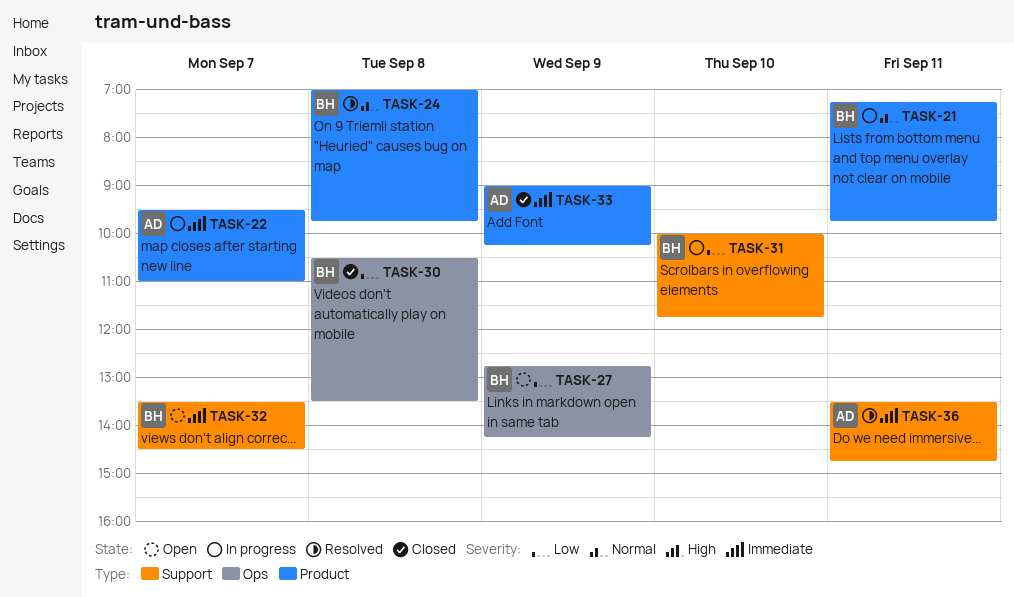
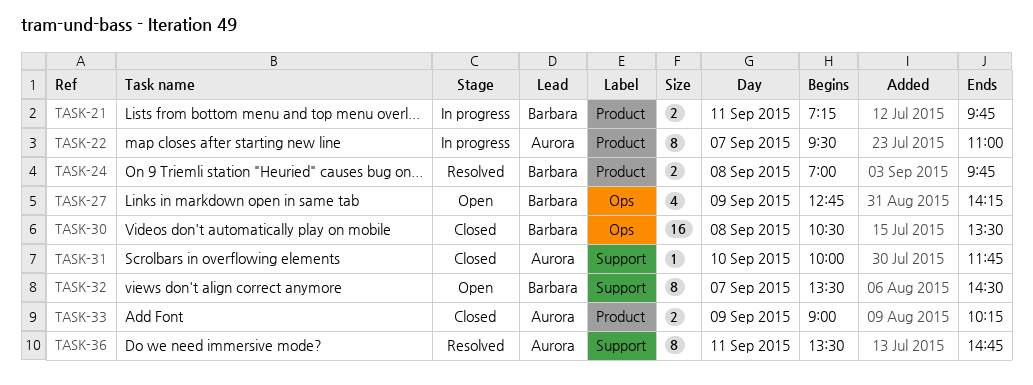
TASK-31, status: In progress -> Closed
TASK-31, owner: Barbara -> Aurora

